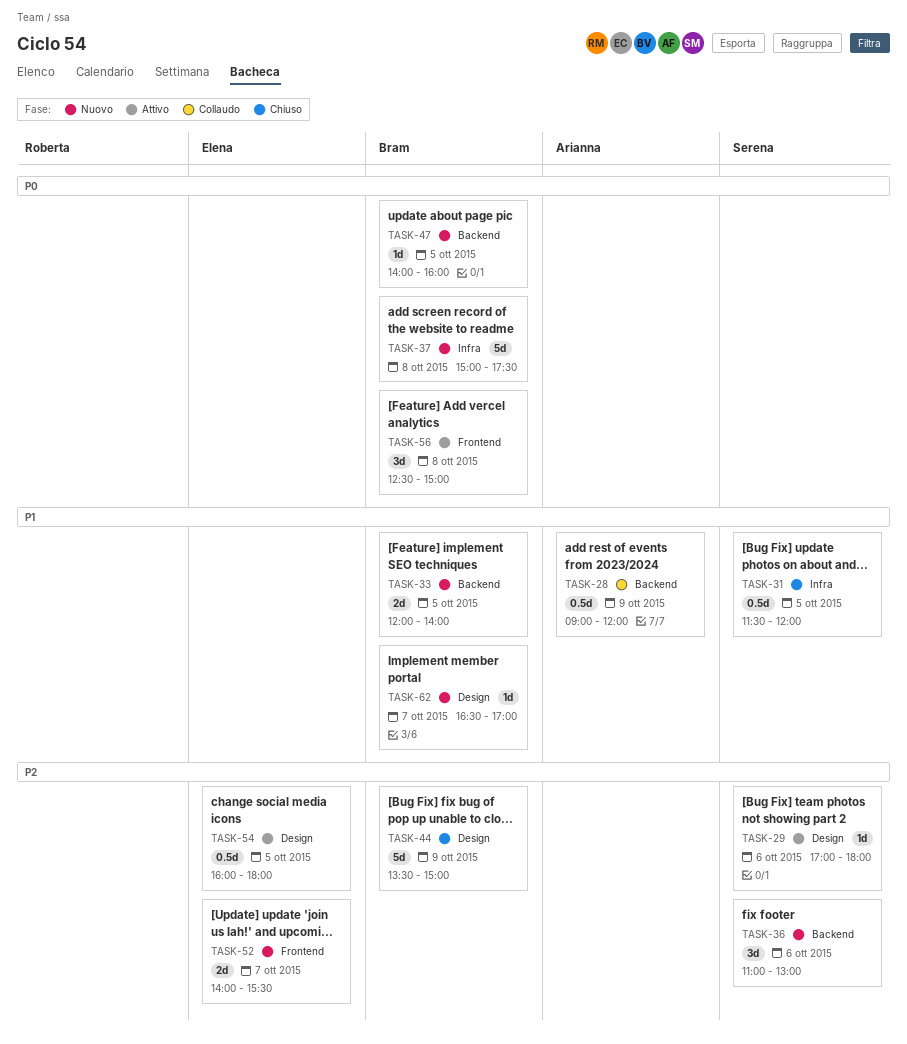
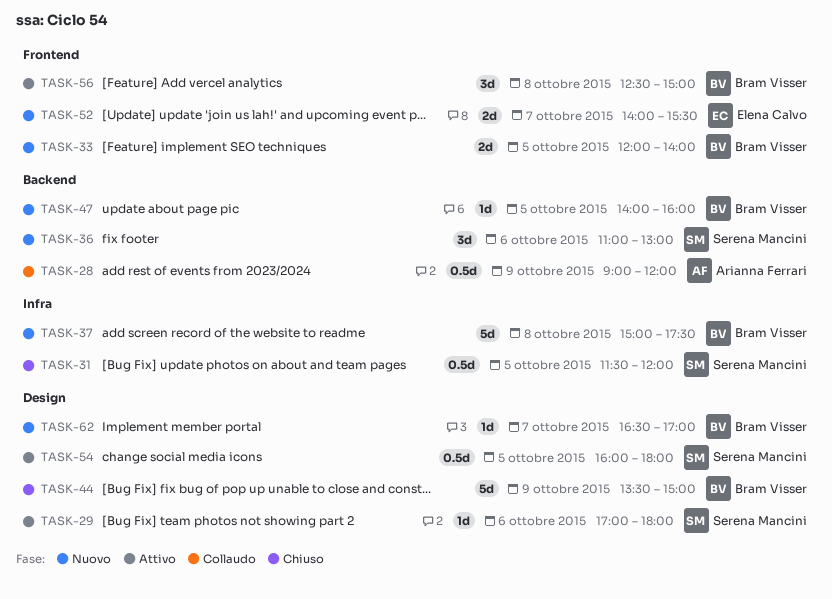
TASK-33, label: Backend -> Frontend
TASK-54, owner: Elena Calvo -> Serena Mancini

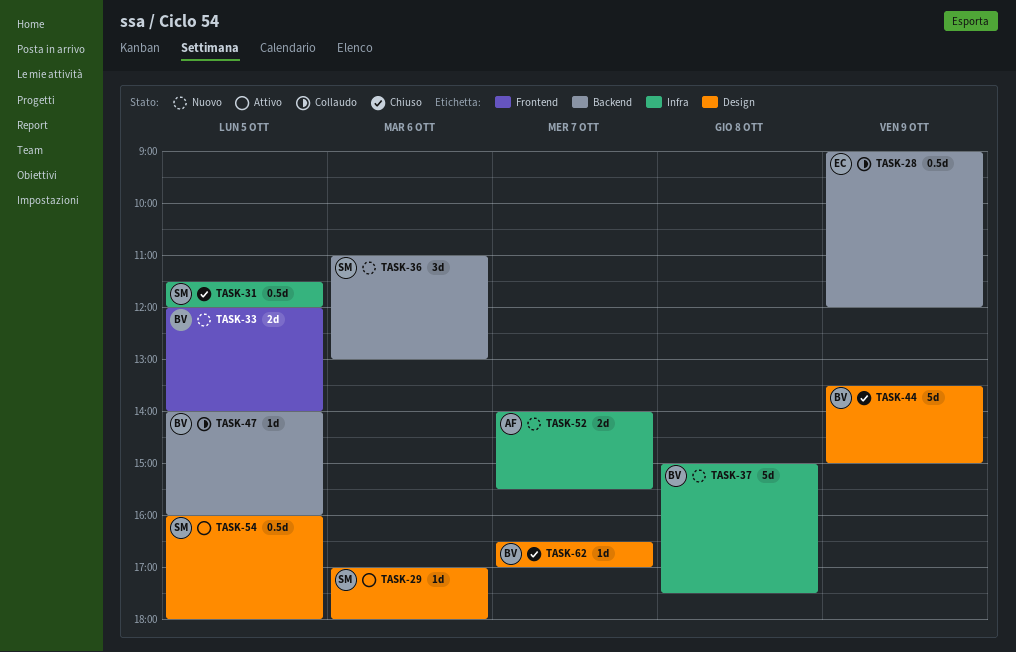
TASK-28, owner: Arianna Ferrari -> Elena Calvo
TASK-47, status: Nuovo -> Collaudo
TASK-52, owner: Elena Calvo -> Arianna Ferrari
TASK-52, label: Frontend -> Infra
TASK-56: present -> none
TASK-62, status: Nuovo -> Chiuso

